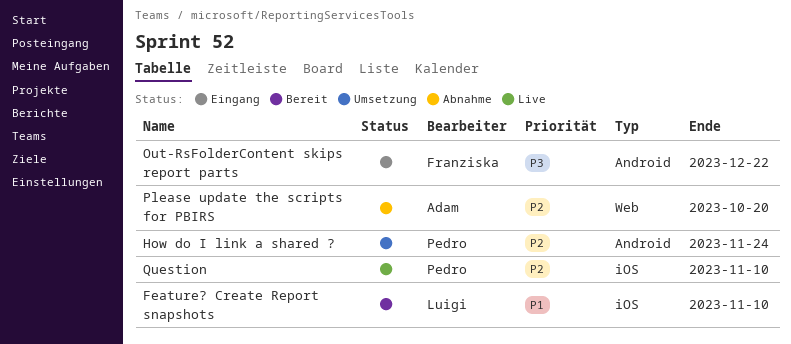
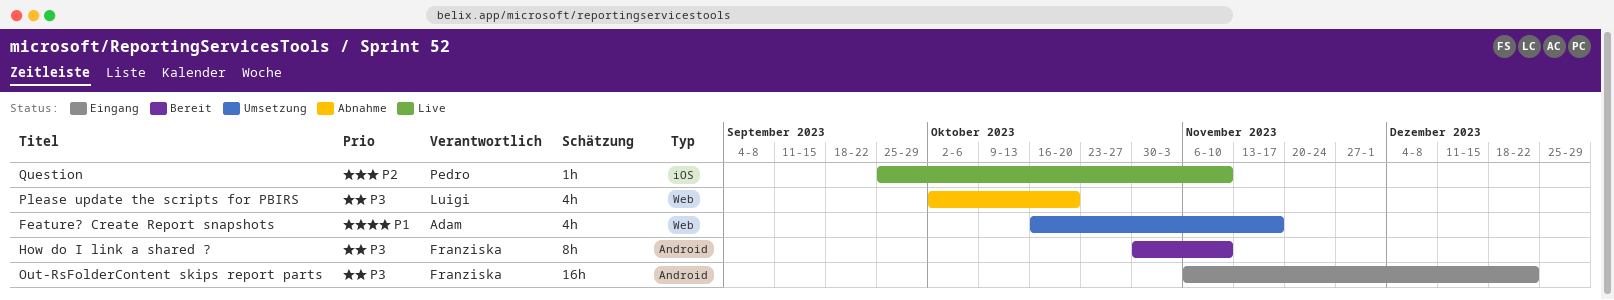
Feature? Create Report snapshots, status: Bereit -> Umsetzung
Feature? Create Report snapshots, owner: Luigi -> Adam
Feature? Create Report snapshots, label: iOS -> Web
Feature? Create Report snapshots, due: Nov 10 -> Nov 17
How do I link a shared ?, status: Umsetzung -> Bereit
How do I link a shared ?, owner: Pedro -> Franziska
How do I link a shared ?, priority: P2 -> P3
How do I link a shared ?, due: Nov 24 -> Nov 10
Please update the scripts for PBIRS, owner: Adam -> Luigi
Please update the scripts for PBIRS, priority: P2 -> P3

